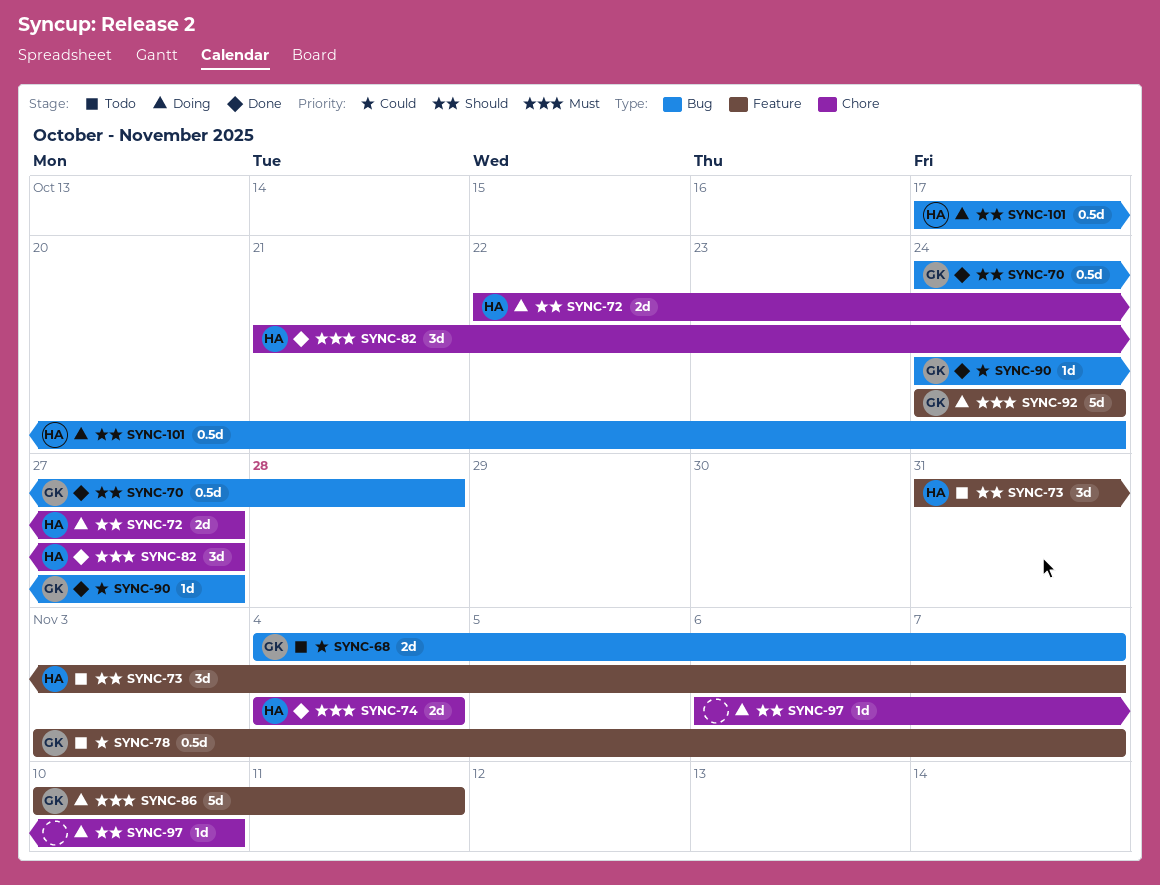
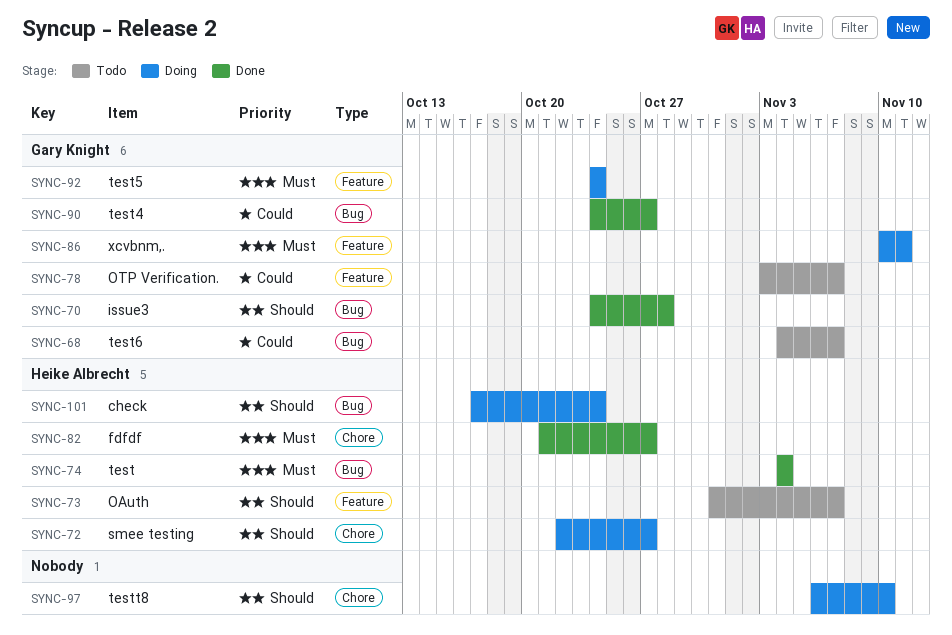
SYNC-74, label: Chore -> Bug

